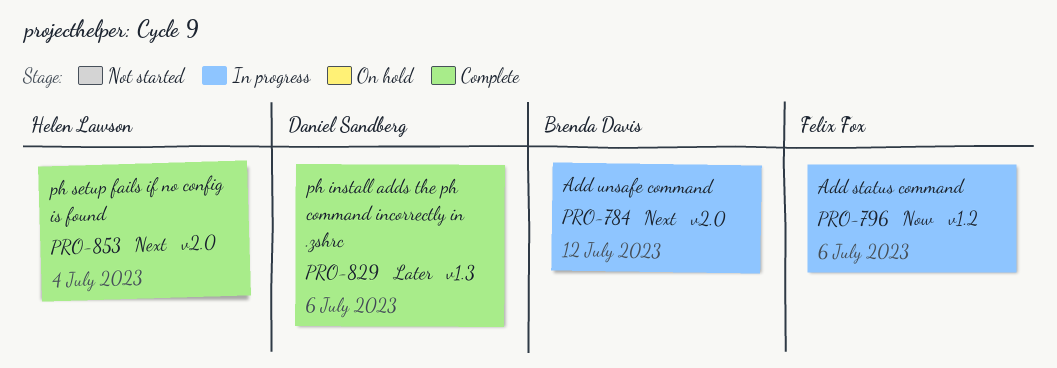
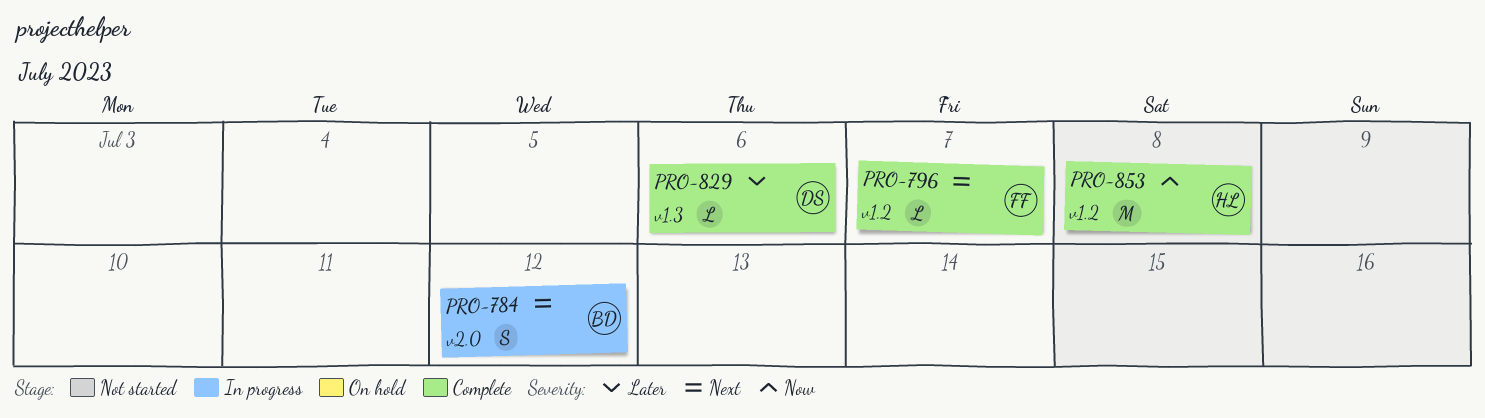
PRO-796, status: In progress -> Complete
PRO-796, priority: Now -> Next
PRO-796, due: Jul 6 -> Jul 7
PRO-853, priority: Next -> Now
PRO-853, label: v2.0 -> v1.2
PRO-853, due: Jul 4 -> Jul 8

